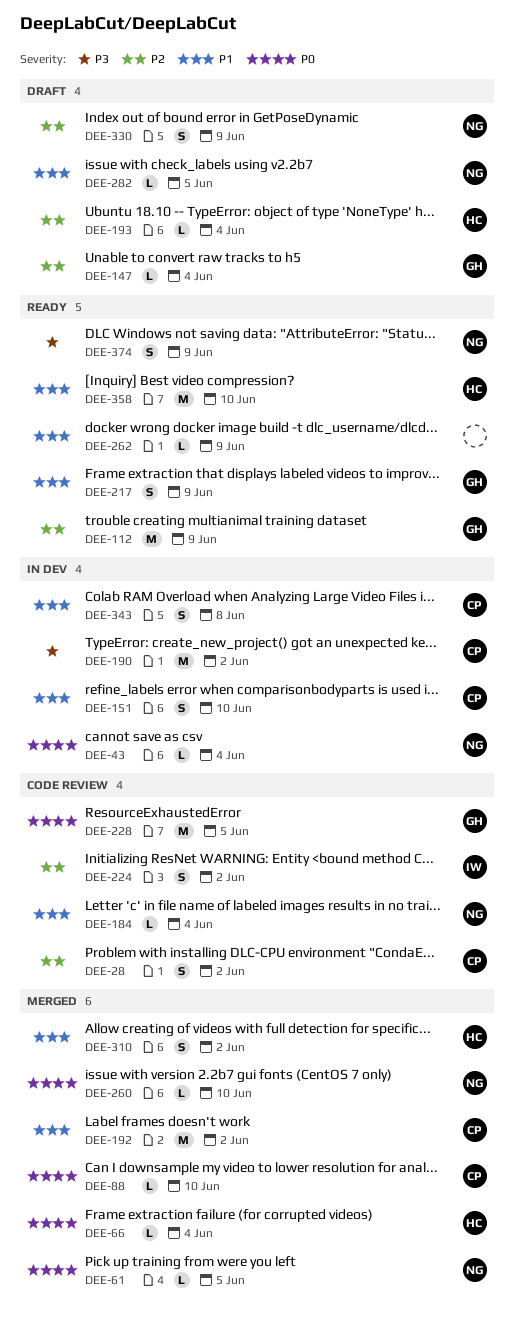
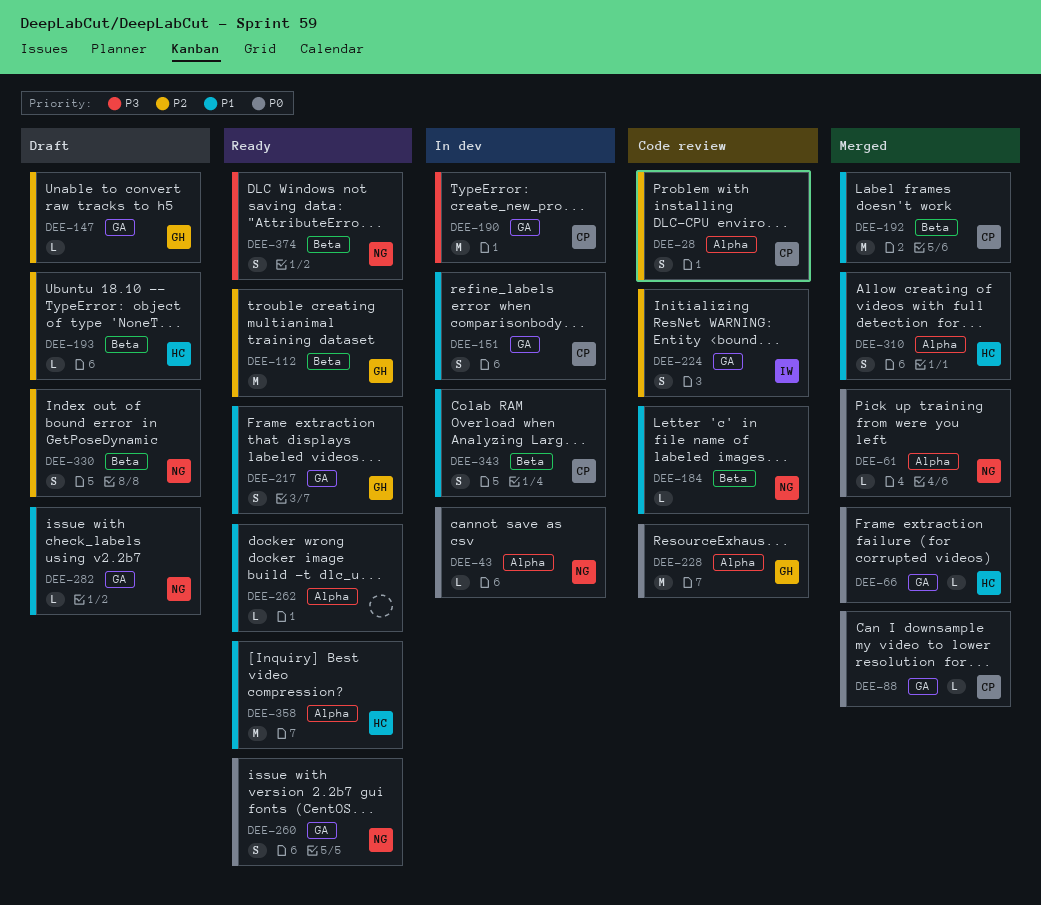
DEE-260, status: Merged -> Ready
DEE-260, estimate: L -> S

